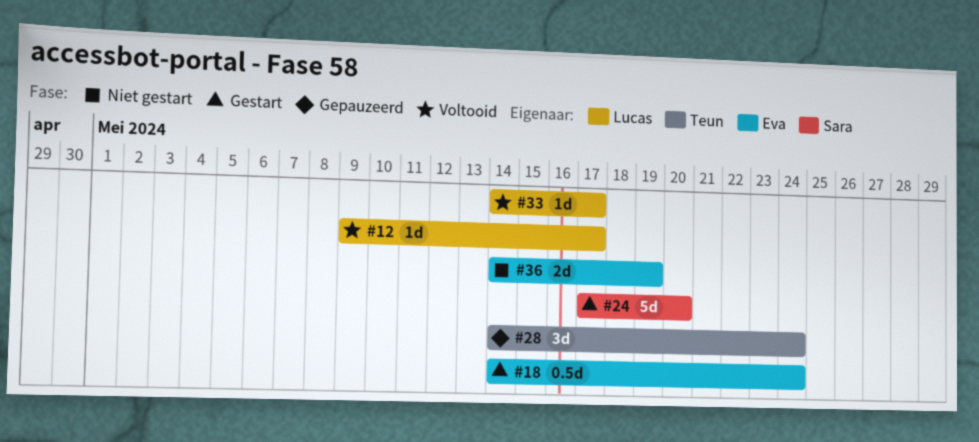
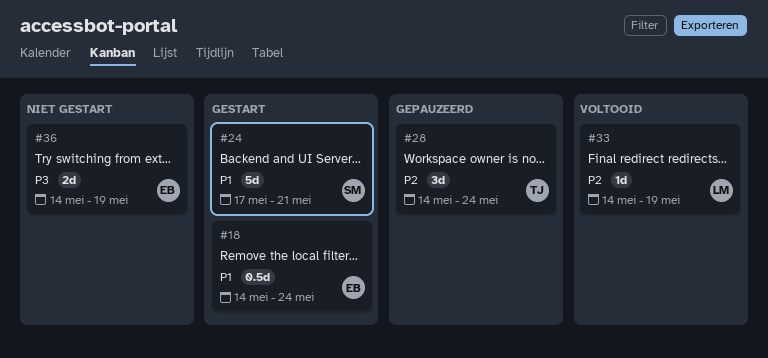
#12: present -> none
#24, due: May 20 -> May 21
#33, due: May 17 -> May 19

